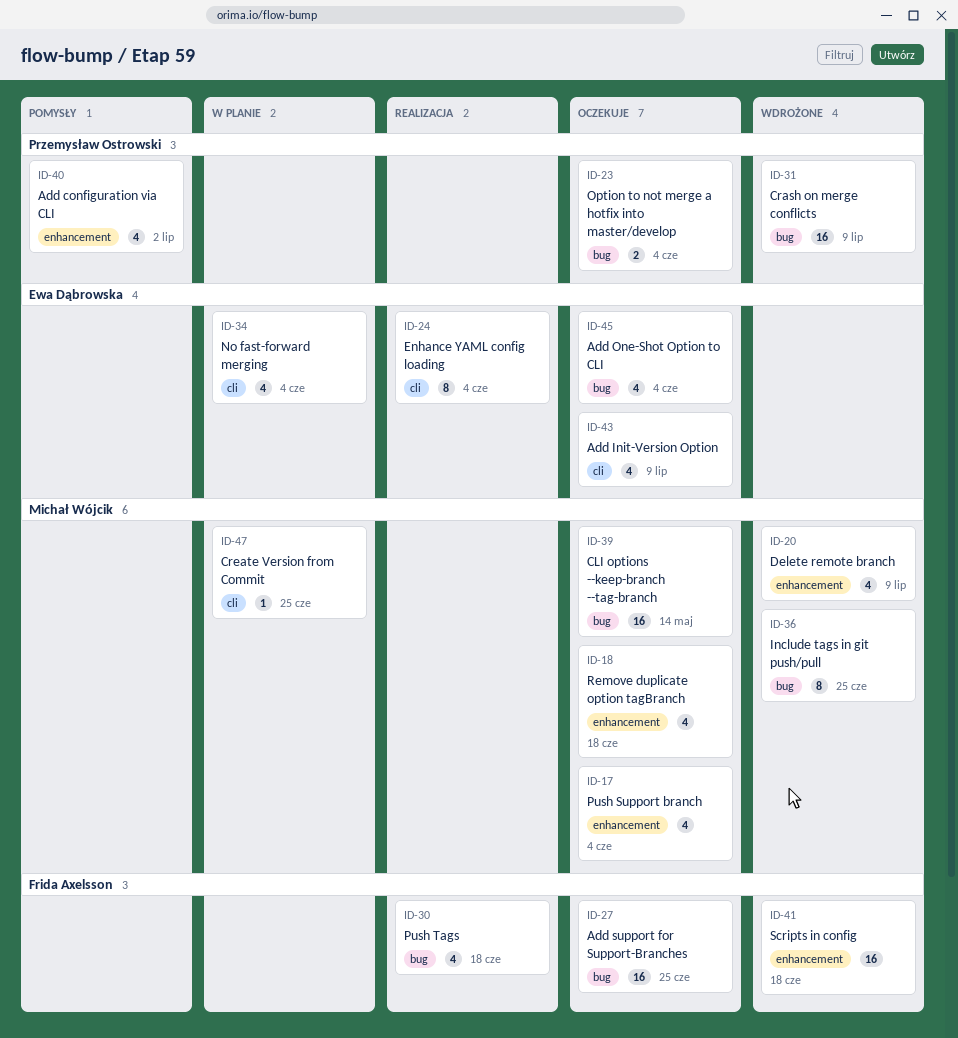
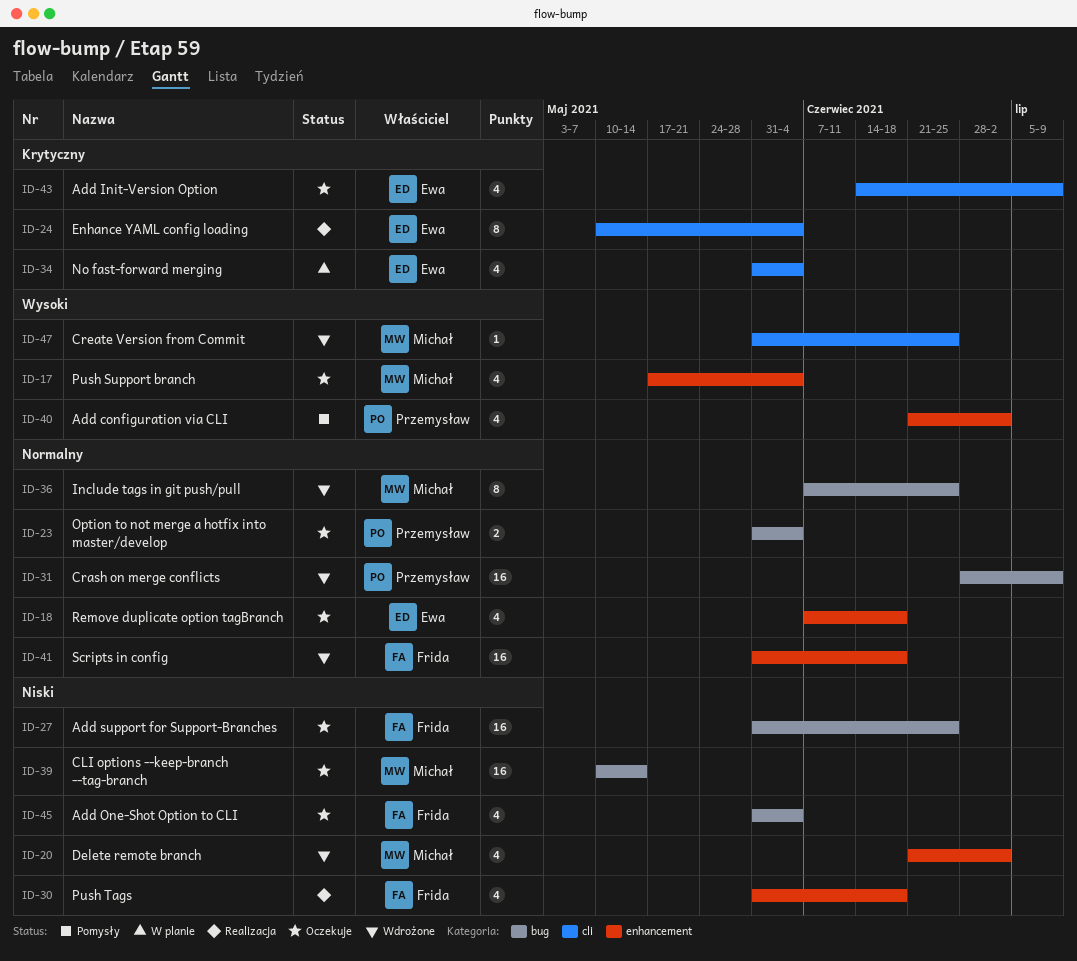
ID-18, owner: Michał Wójcik -> Ewa Dąbrowska
ID-20, due: Jul 9 -> Jul 2
ID-30, label: bug -> enhancement
ID-45, owner: Ewa Dąbrowska -> Frida Axelsson
ID-47, status: W planie -> Wdrożone

